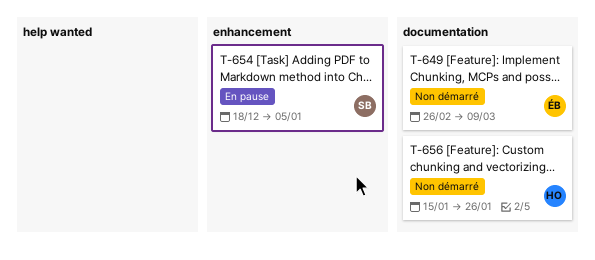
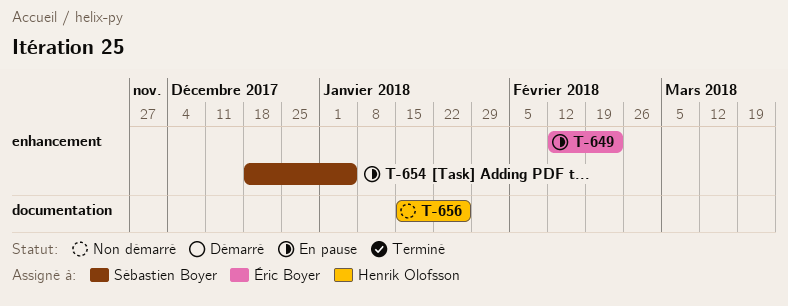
T-649, status: Non démarré -> En pause
T-649, label: documentation -> enhancement
T-649, start: Feb 26 -> Feb 12
T-649, due: Mar 9 -> Feb 23

